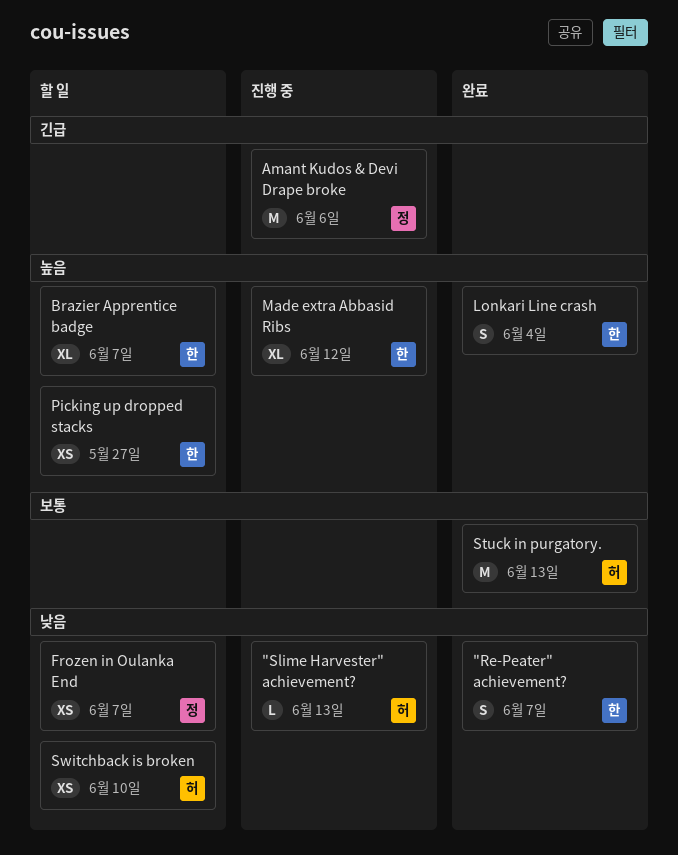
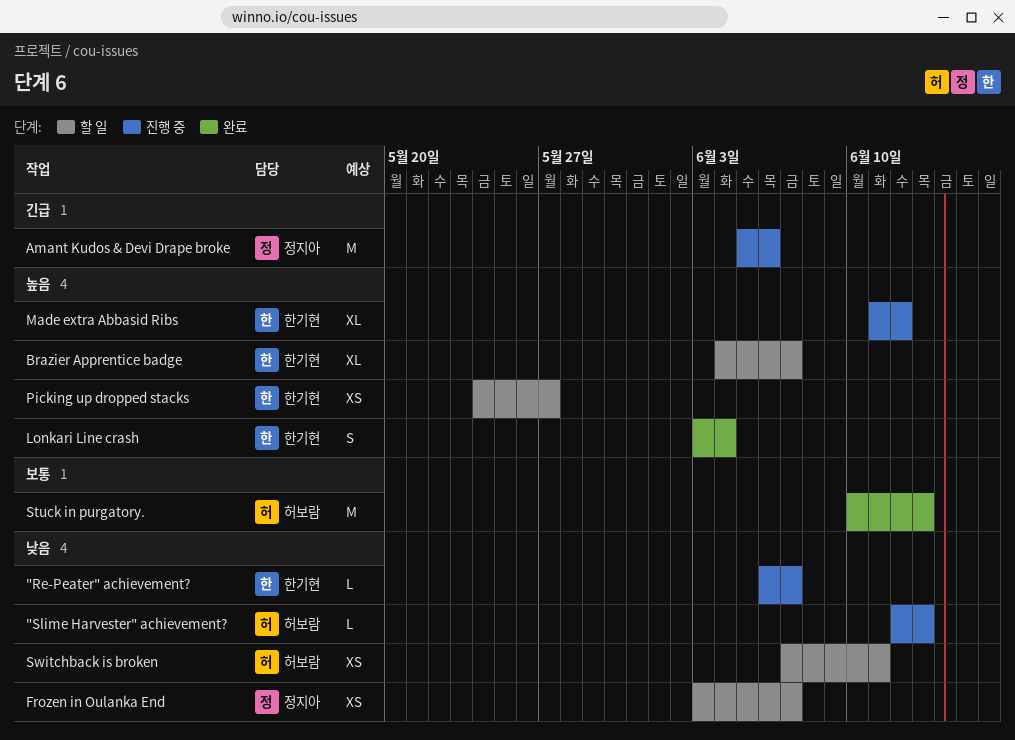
"Re-Peater" achievement?, status: 완료 -> 진행 중
"Re-Peater" achievement?, estimate: S -> L
Switchback is broken, due: Jun 10 -> Jun 11

